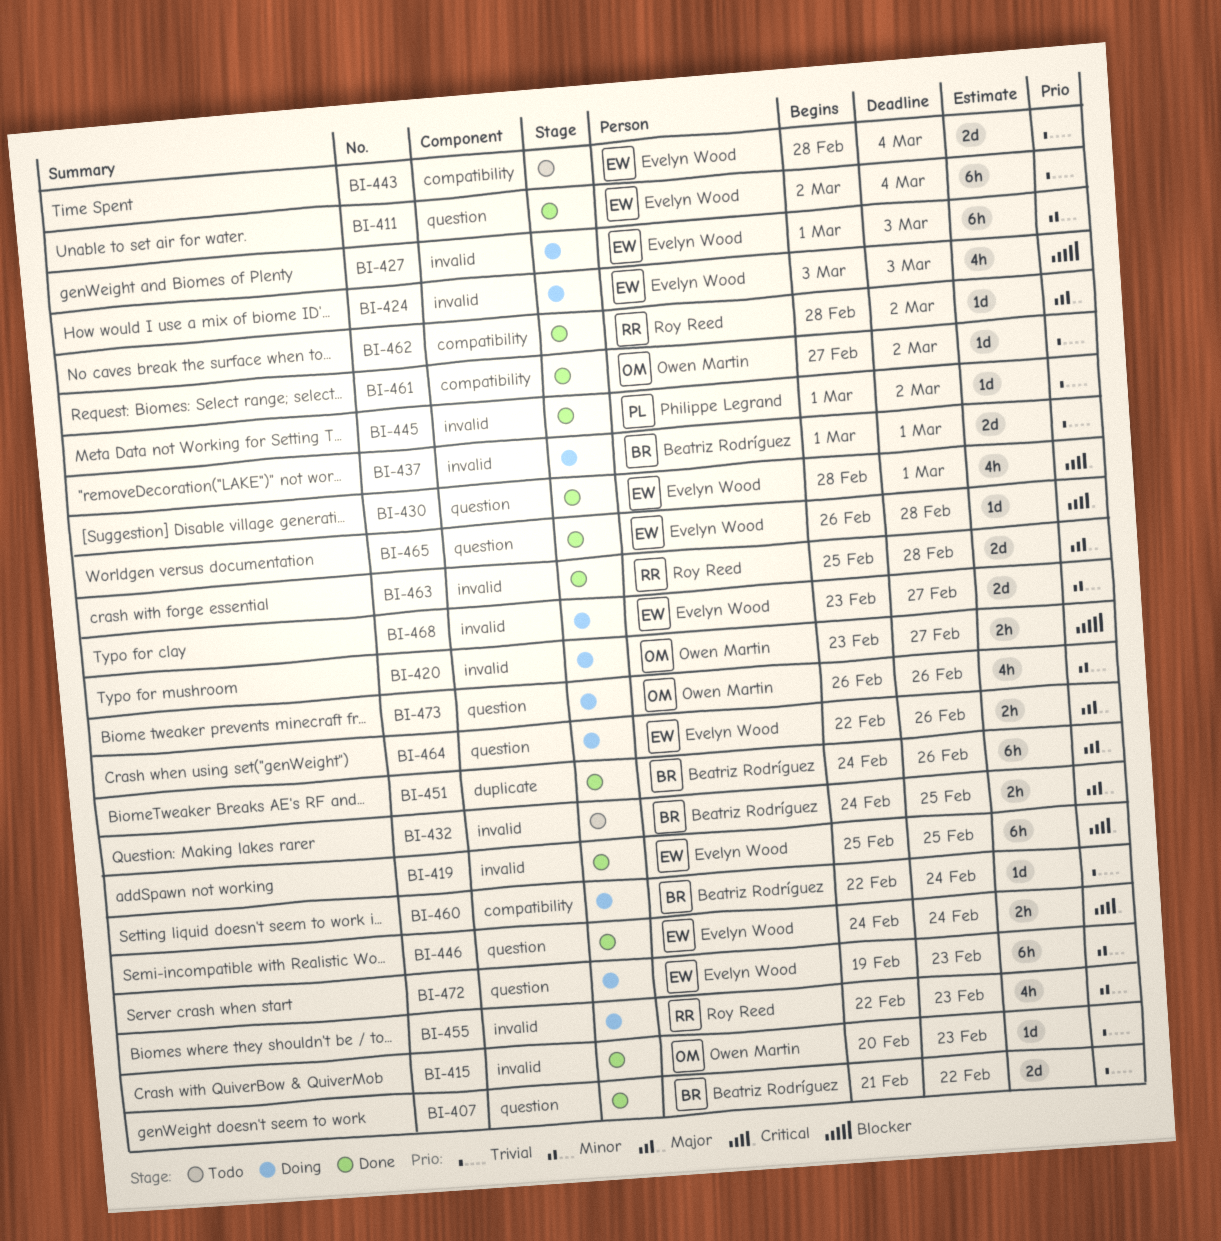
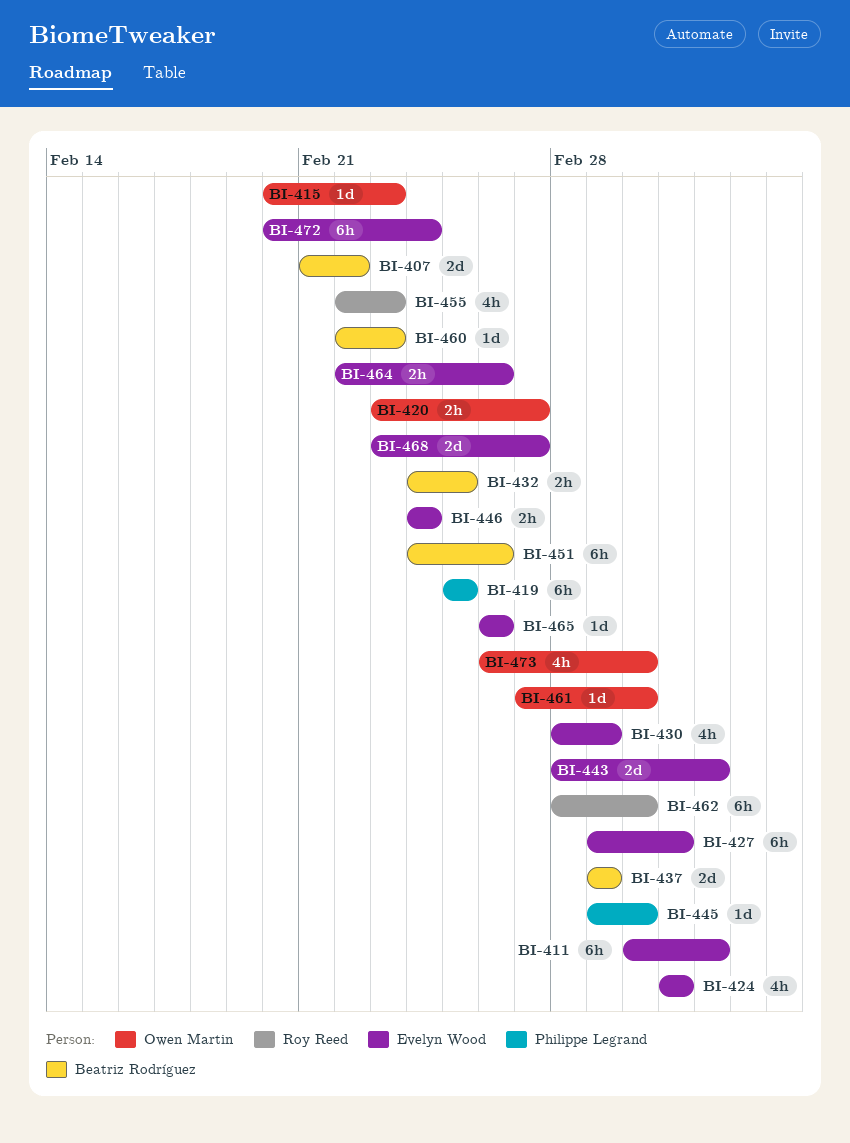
BI-419, owner: Evelyn Wood -> Philippe Legrand
BI-460, due: Feb 24 -> Feb 23
BI-462, estimate: 1d -> 6h
BI-463: present -> none
BI-465, due: Feb 28 -> Feb 26
BI-472, start: Feb 19 -> Feb 20
BI-472, due: Feb 23 -> Feb 24
BI-473, due: Feb 26 -> Mar 2

